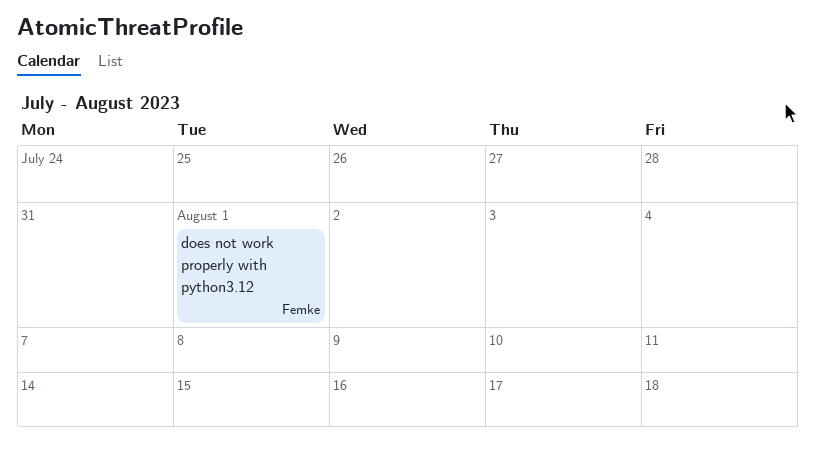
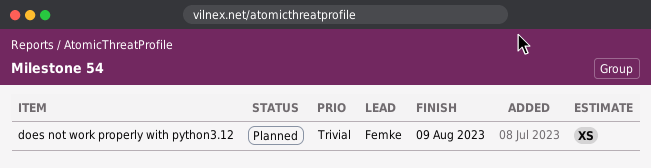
does not work properly with python3.12, due: Aug 1 -> Aug 9

